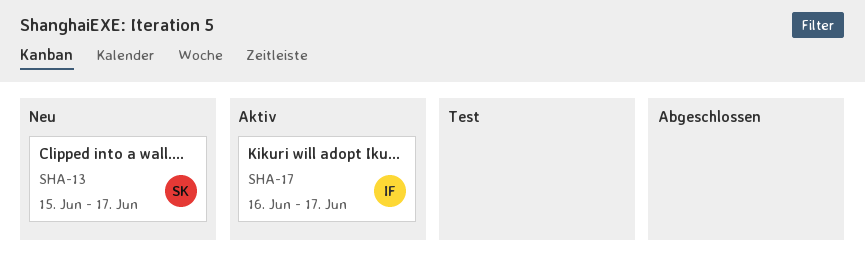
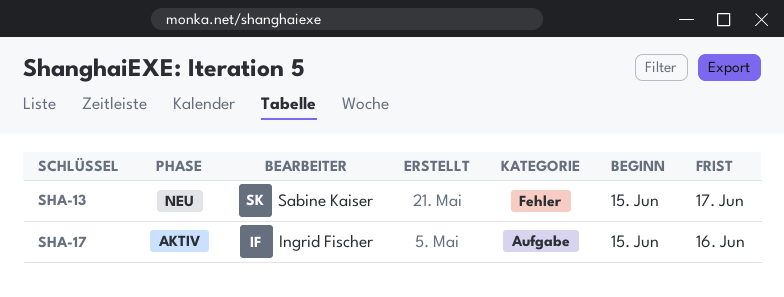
SHA-17, start: Jun 16 -> Jun 15
SHA-17, due: Jun 17 -> Jun 16

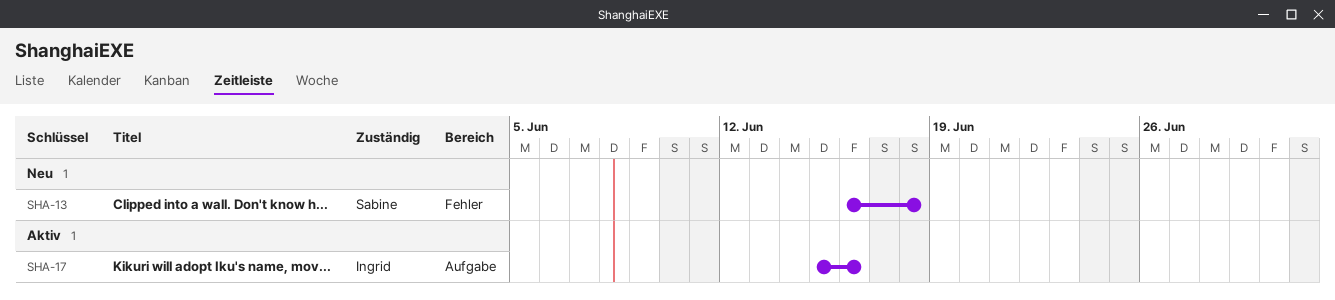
SHA-13, start: Jun 15 -> Jun 16
SHA-13, due: Jun 17 -> Jun 18

